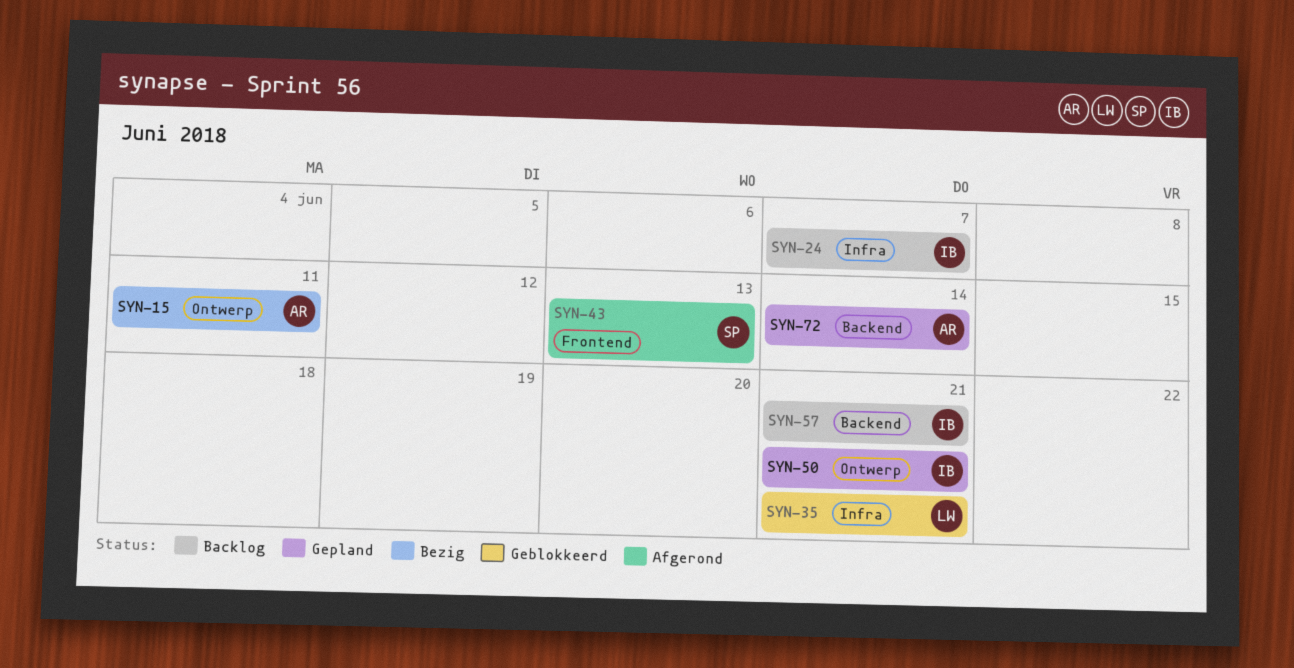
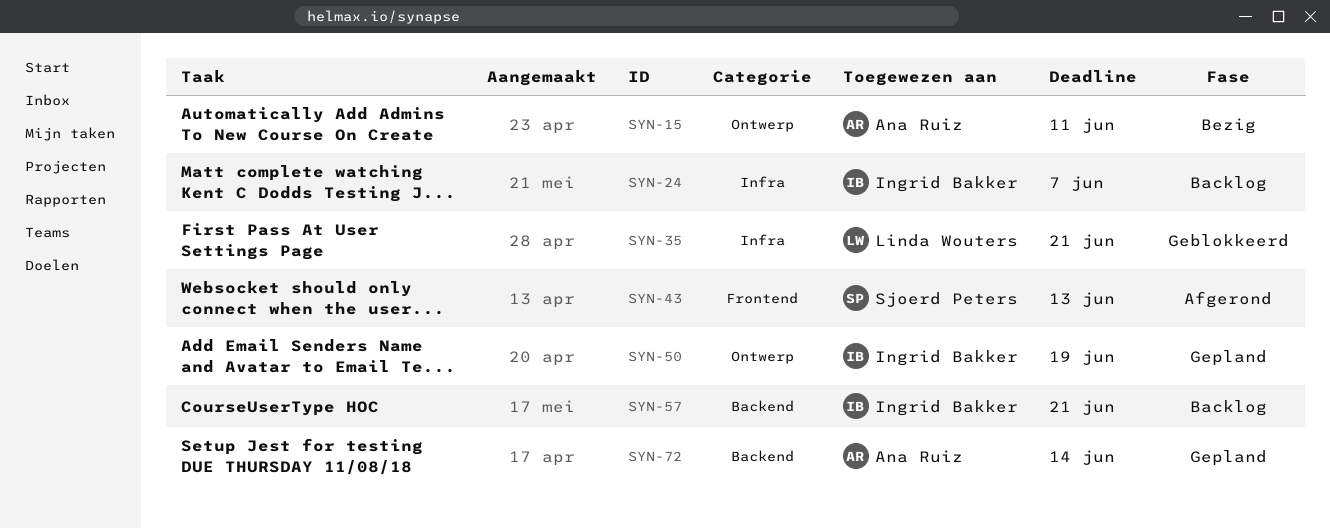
SYN-50, due: Jun 21 -> Jun 19

